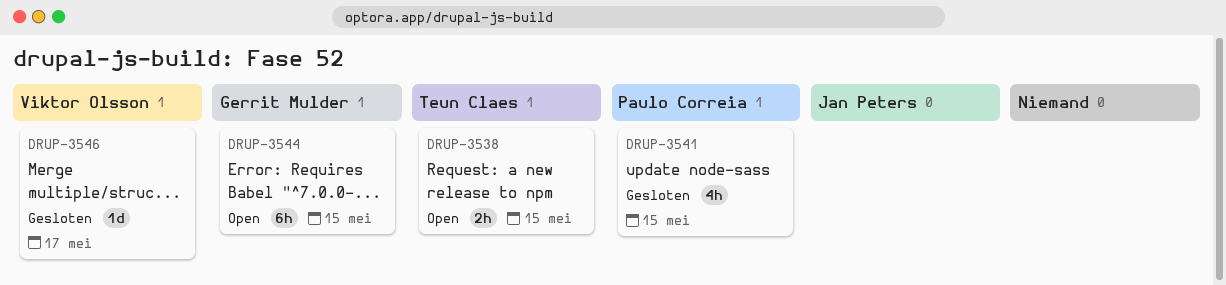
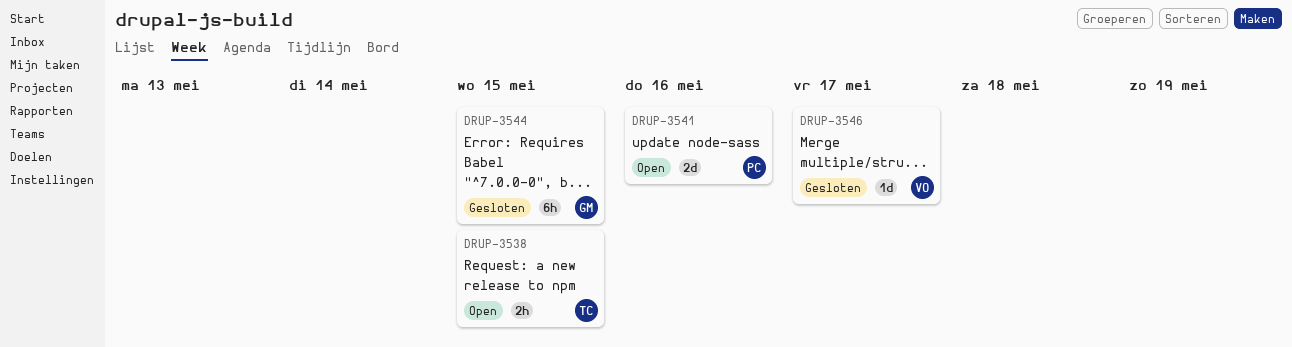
DRUP-3541, status: Gesloten -> Open
DRUP-3541, estimate: 4h -> 2d
DRUP-3541, due: May 15 -> May 16
DRUP-3544, status: Open -> Gesloten

